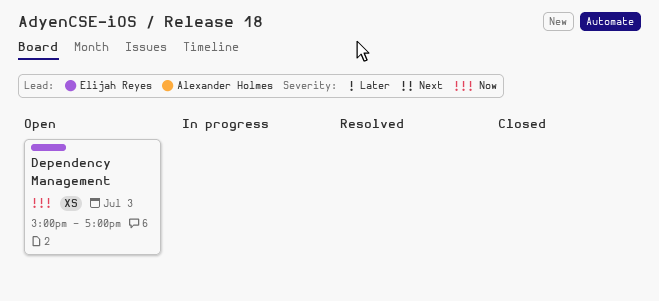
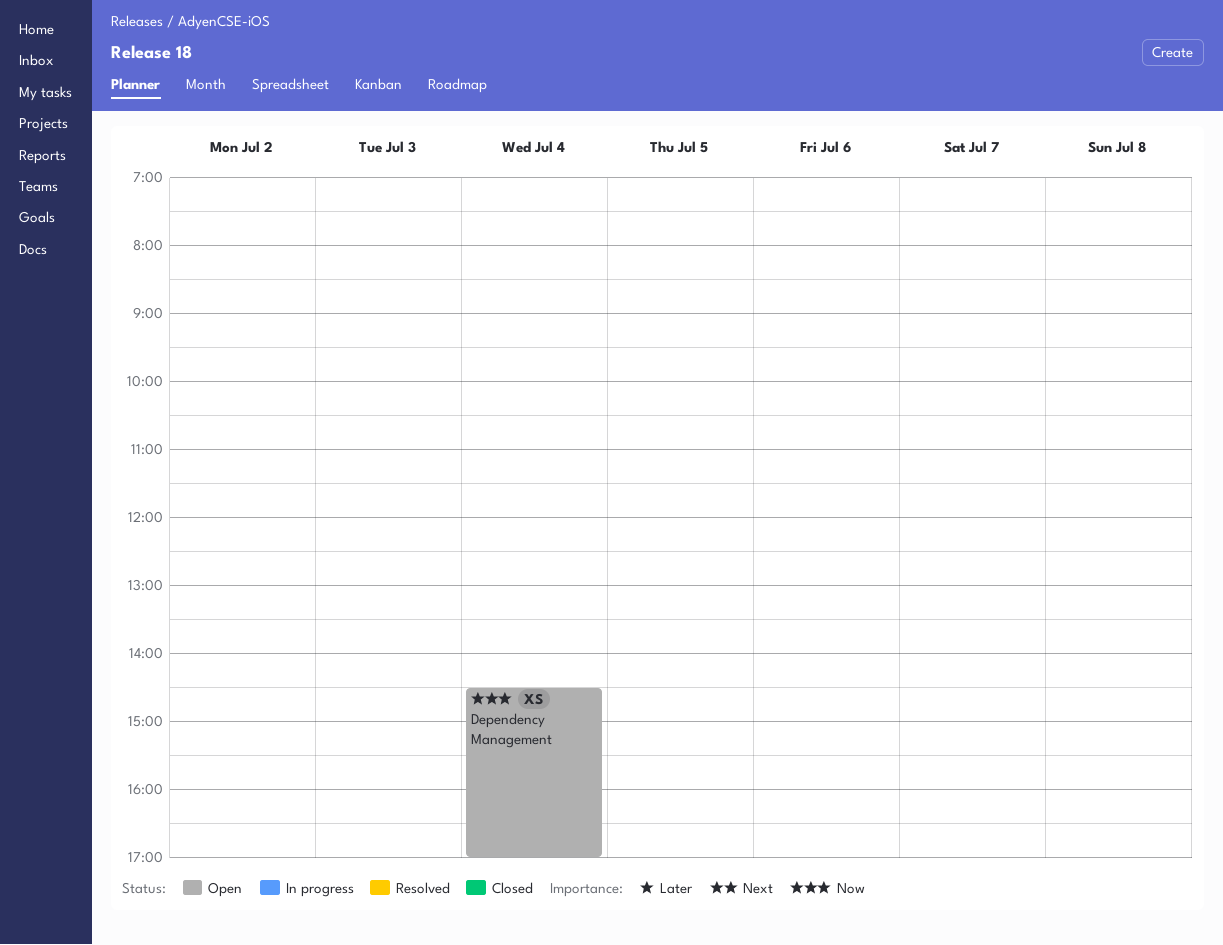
Dependency Management, day: Jul 3 -> Jul 4
Dependency Management, begins: 15:00 -> 14:30

